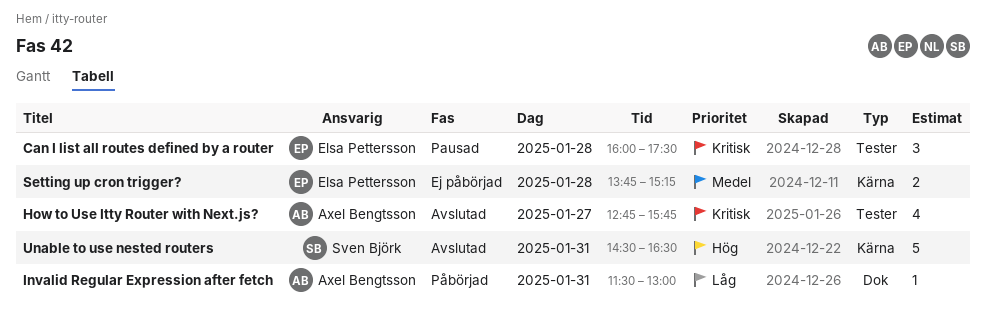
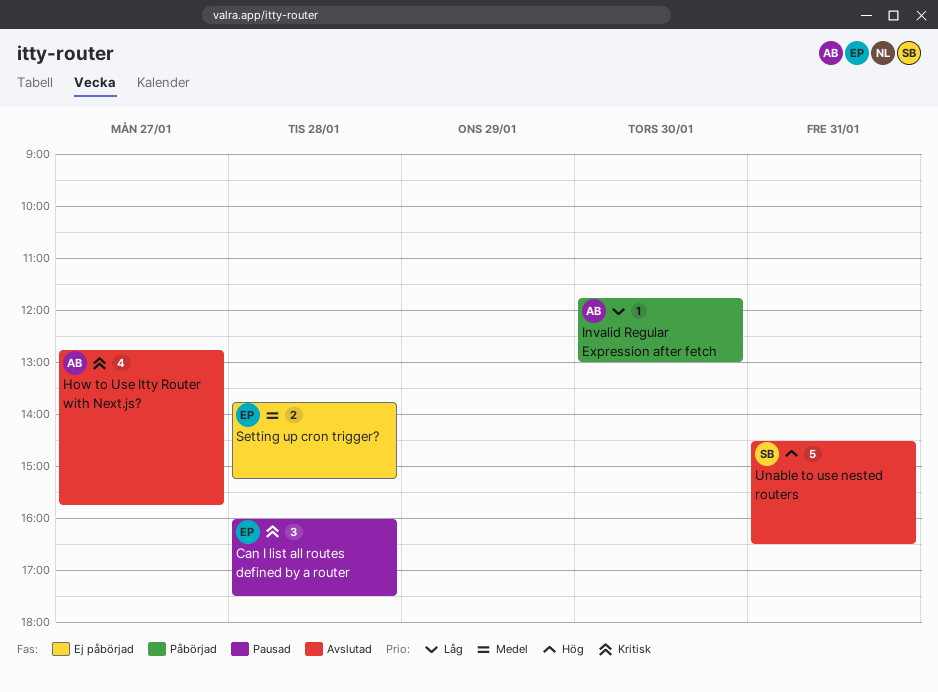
Invalid Regular Expression after fetch, day: Jan 31 -> Jan 30
Invalid Regular Expression after fetch, begins: 11:30 -> 11:45

